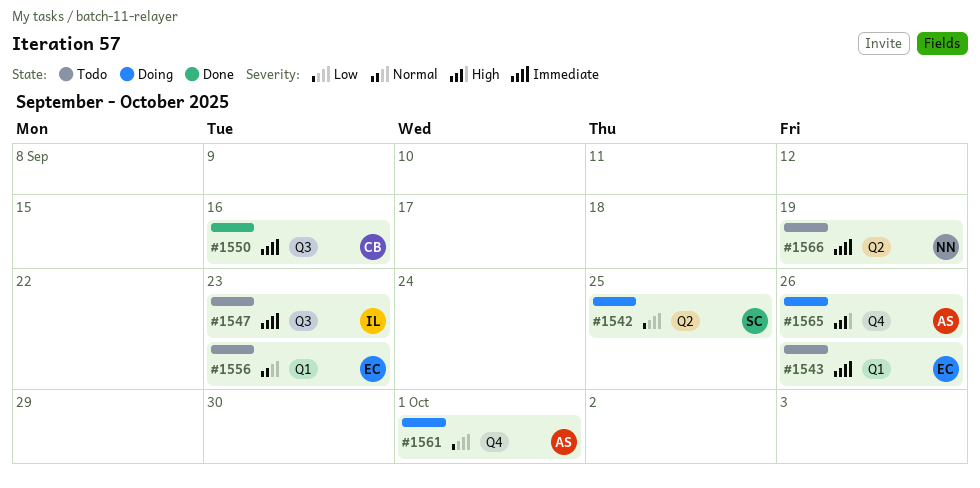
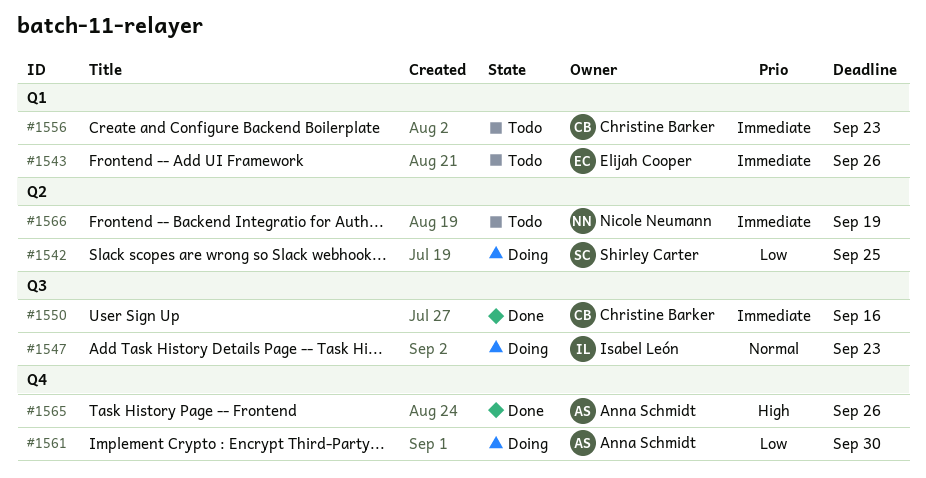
#1547, status: Todo -> Doing
#1547, priority: Immediate -> Normal
#1556, owner: Elijah Cooper -> Christine Barker
#1556, priority: Normal -> Immediate
#1561, due: Oct 1 -> Sep 30
#1565, status: Doing -> Done

